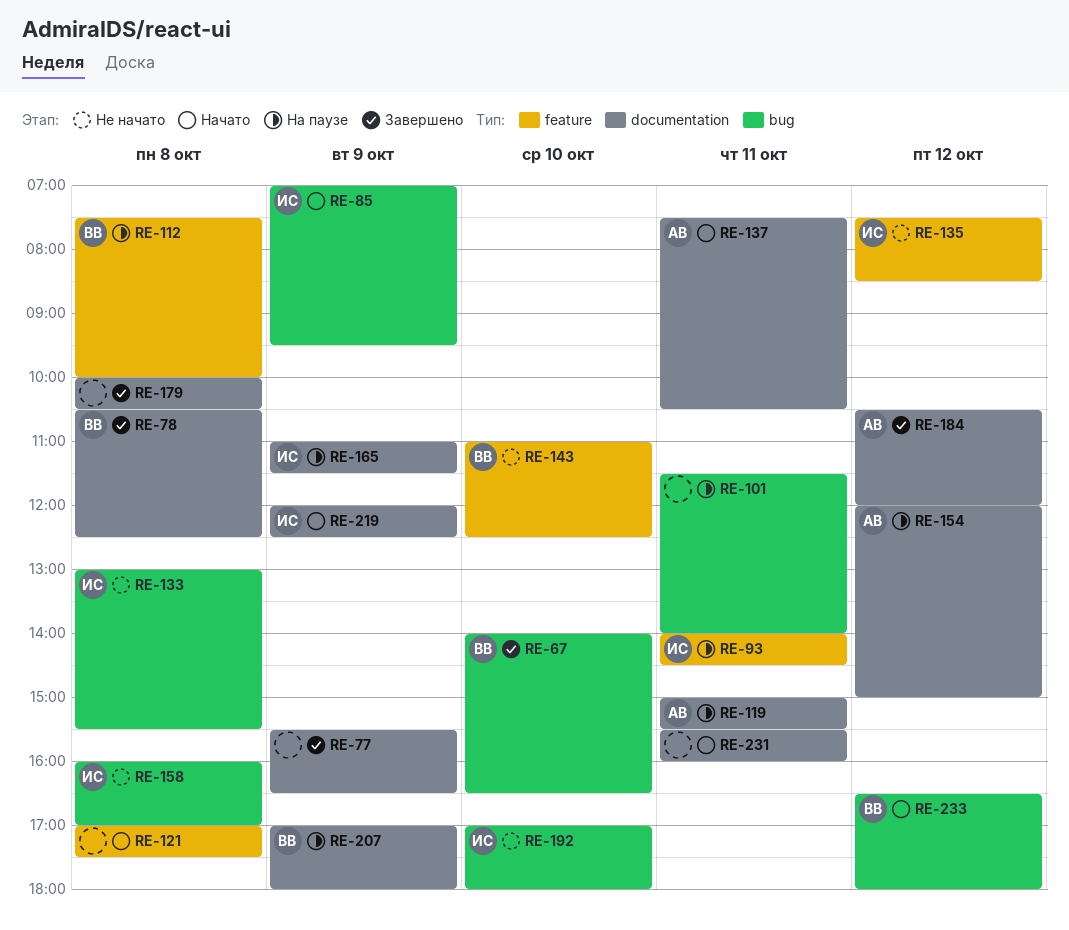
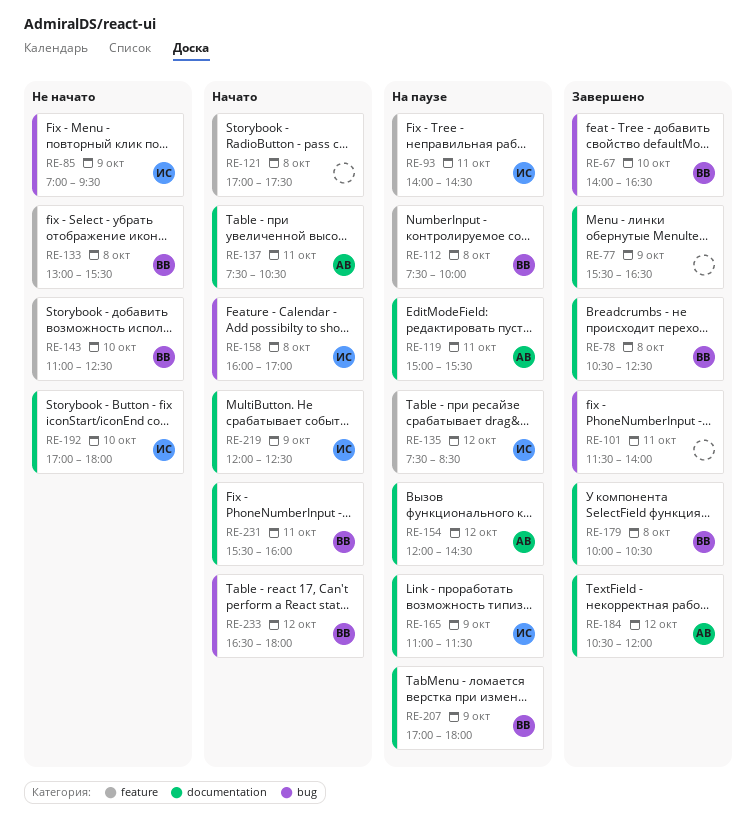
RE-85, status: Начато -> Не начато
RE-101, status: На паузе -> Завершено
RE-133, owner: ИС -> ВВ
RE-133, label: bug -> feature
RE-135, status: Не начато -> На паузе
RE-154, ends: 15:00 -> 14:30
RE-158, status: Не начато -> Начато
RE-179, owner: none -> ВВ
RE-192, label: bug -> documentation
RE-231, owner: none -> ВВ

